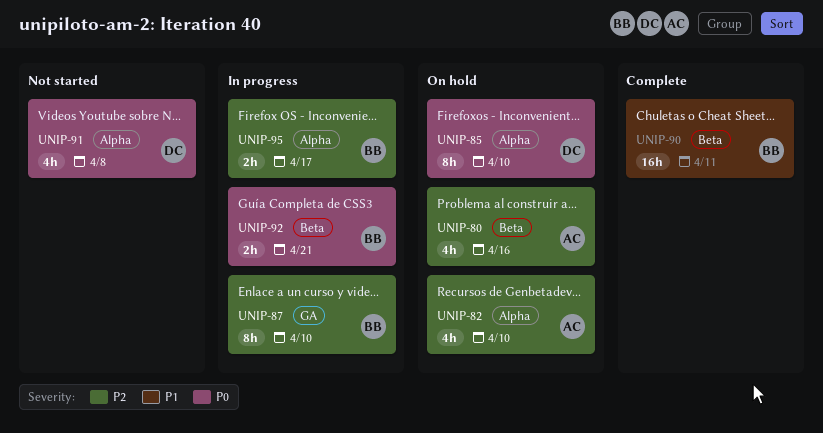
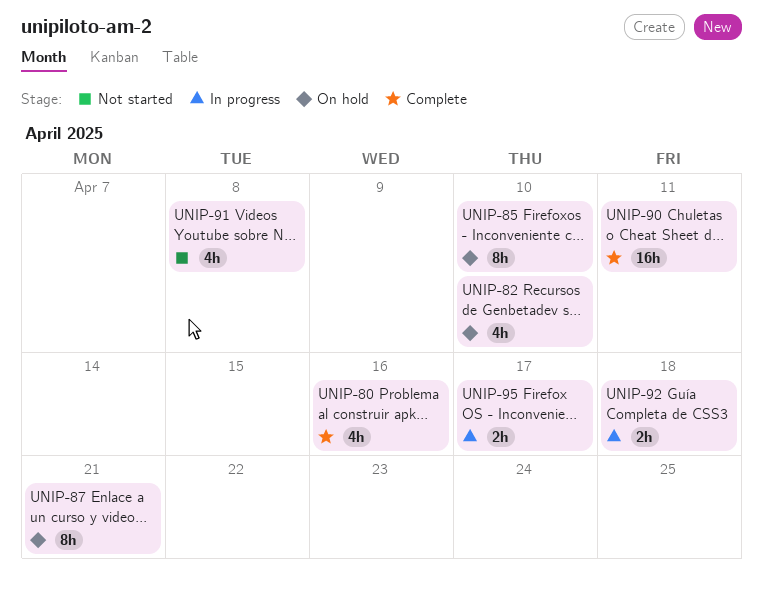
UNIP-80, status: On hold -> Complete
UNIP-87, status: In progress -> On hold
UNIP-87, due: Apr 10 -> Apr 21
UNIP-92, due: Apr 21 -> Apr 18

